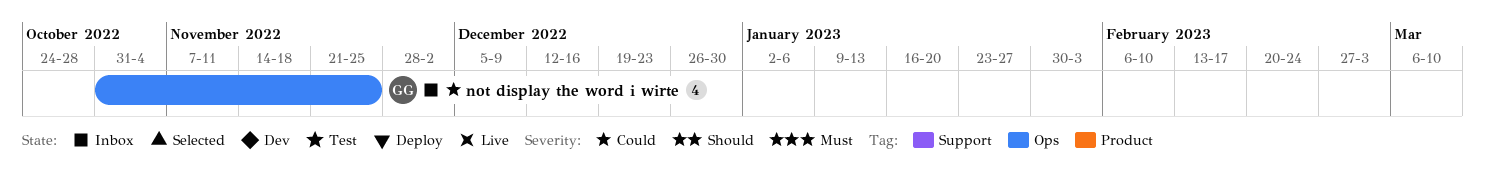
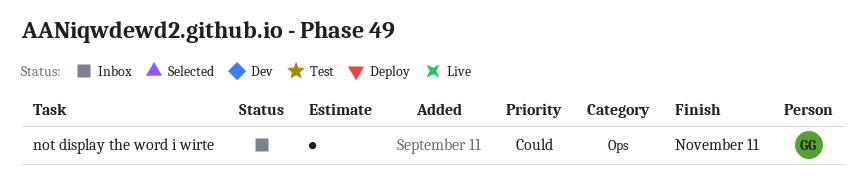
not display the word i wirte, estimate: 4 -> 1
not display the word i wirte, due: Nov 25 -> Nov 11

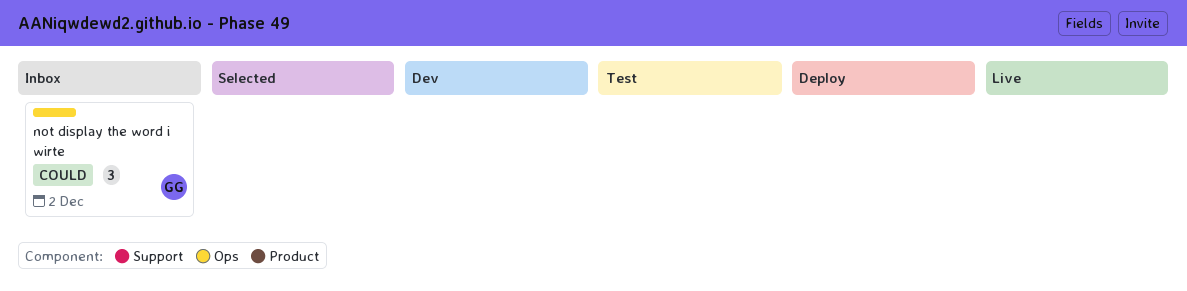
not display the word i wirte, estimate: 1 -> 3
not display the word i wirte, due: Nov 11 -> Dec 2

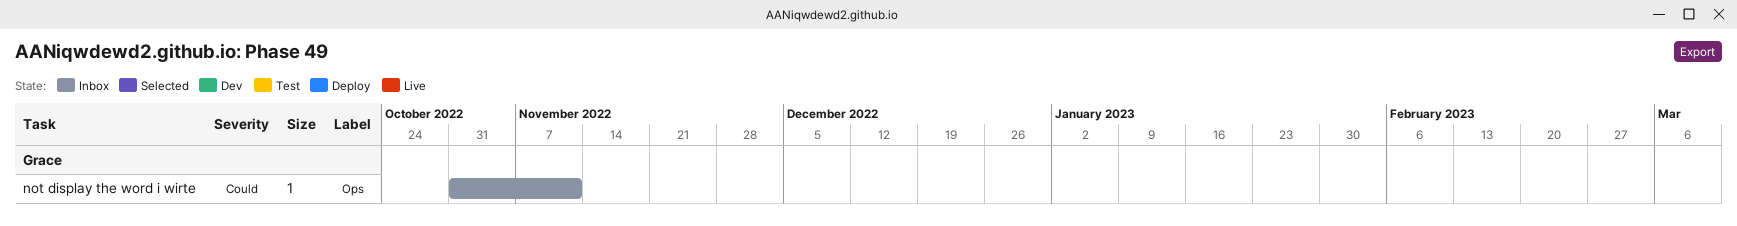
not display the word i wirte, estimate: 3 -> 1
not display the word i wirte, due: Dec 2 -> Nov 11

